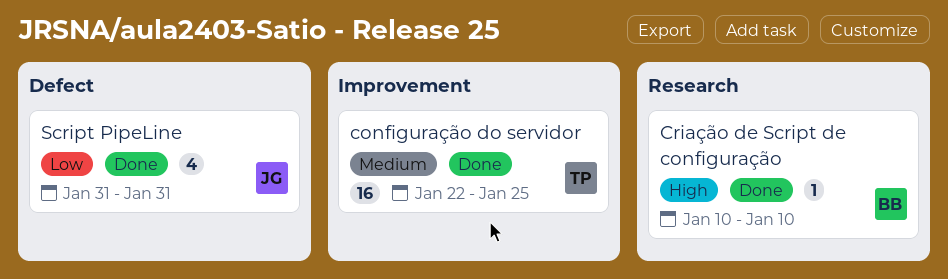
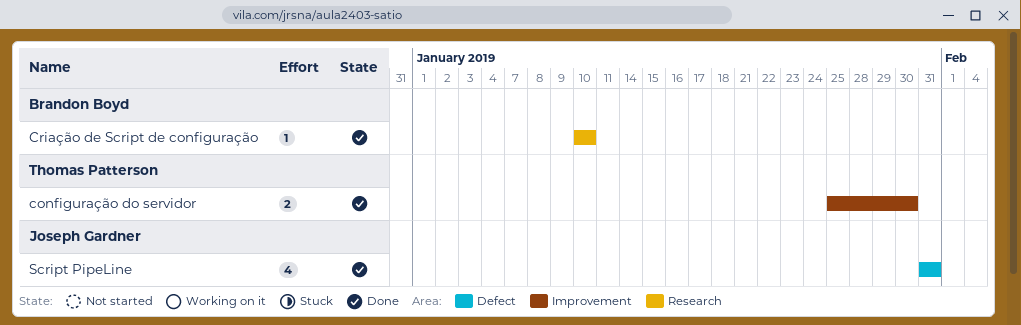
configuração do servidor, estimate: 16 -> 2
configuração do servidor, start: Jan 22 -> Jan 25
configuração do servidor, due: Jan 25 -> Jan 30

